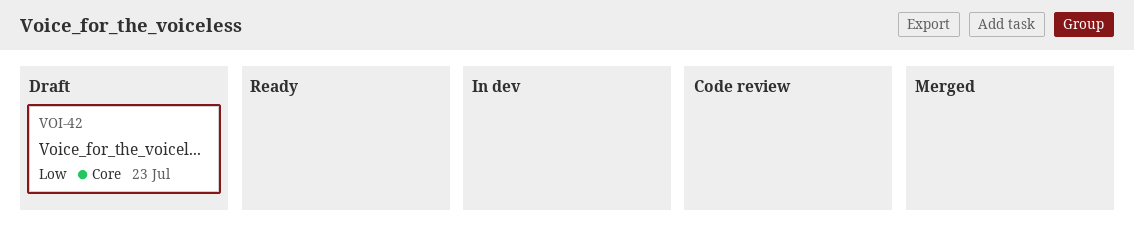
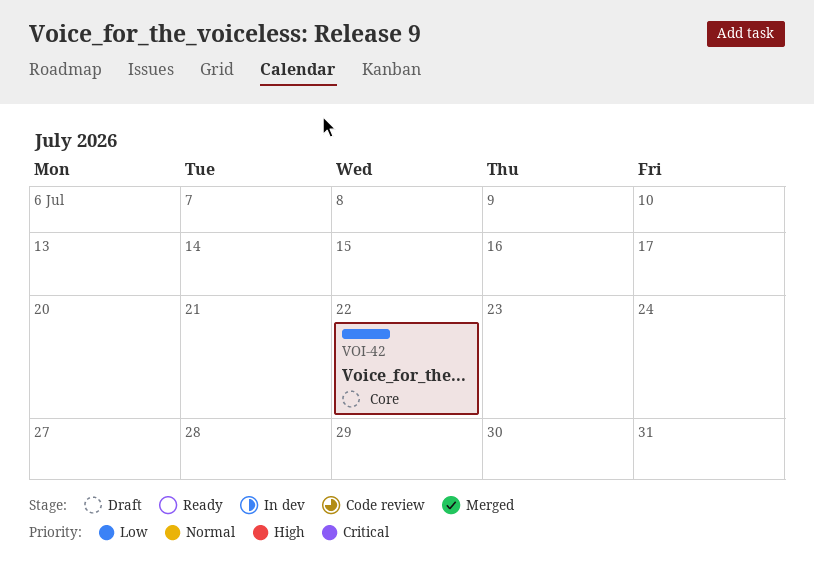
VOI-42, due: Jul 23 -> Jul 22

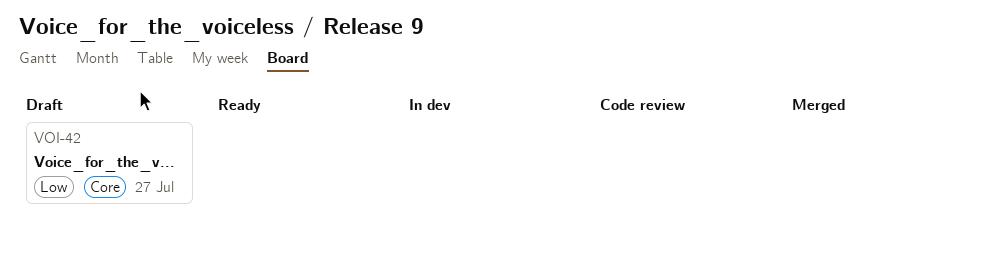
VOI-42, due: Jul 22 -> Jul 27

